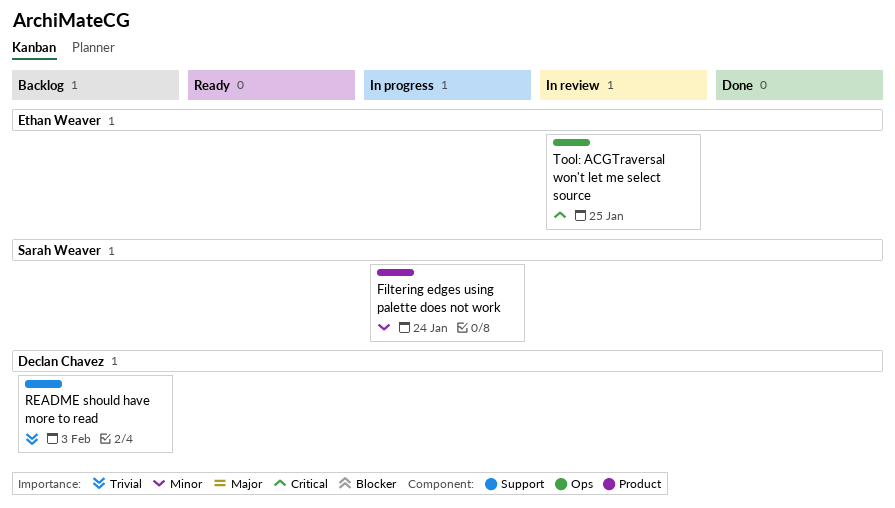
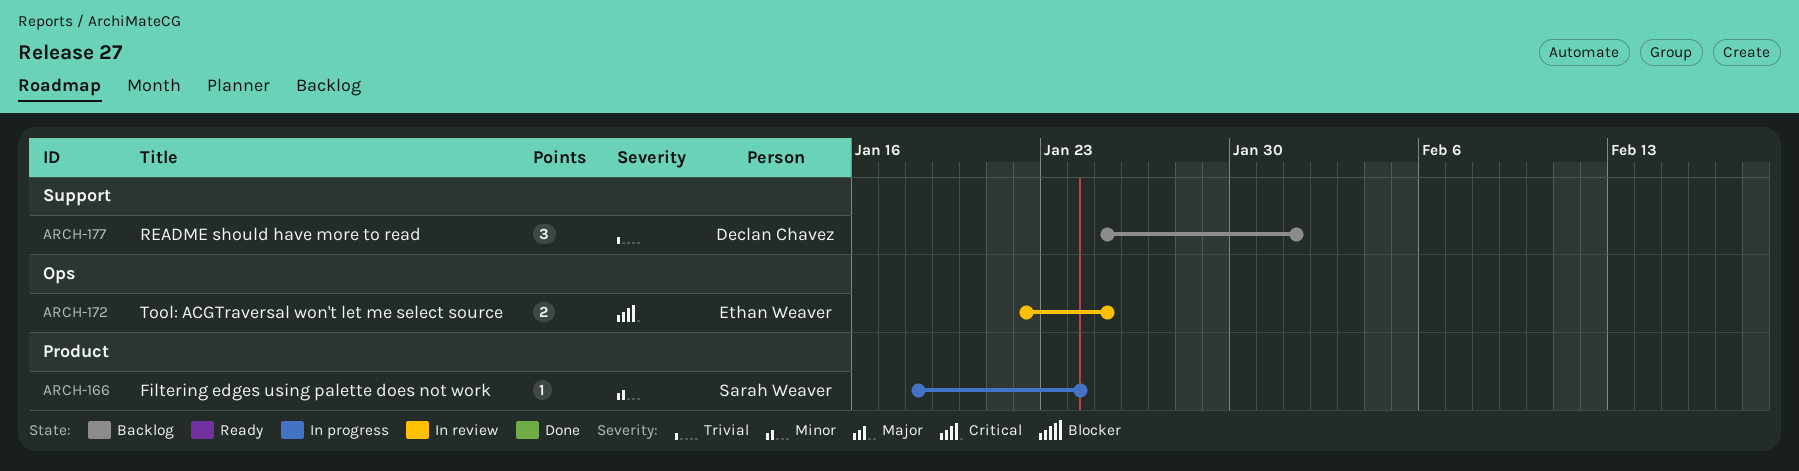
README should have more to read, due: Feb 3 -> Feb 1

